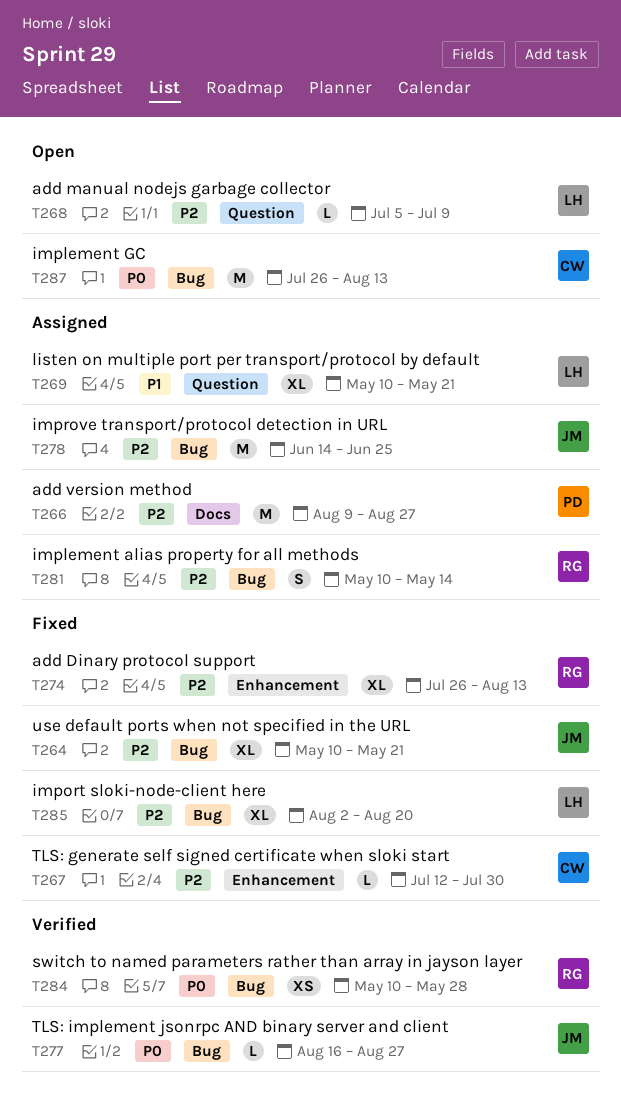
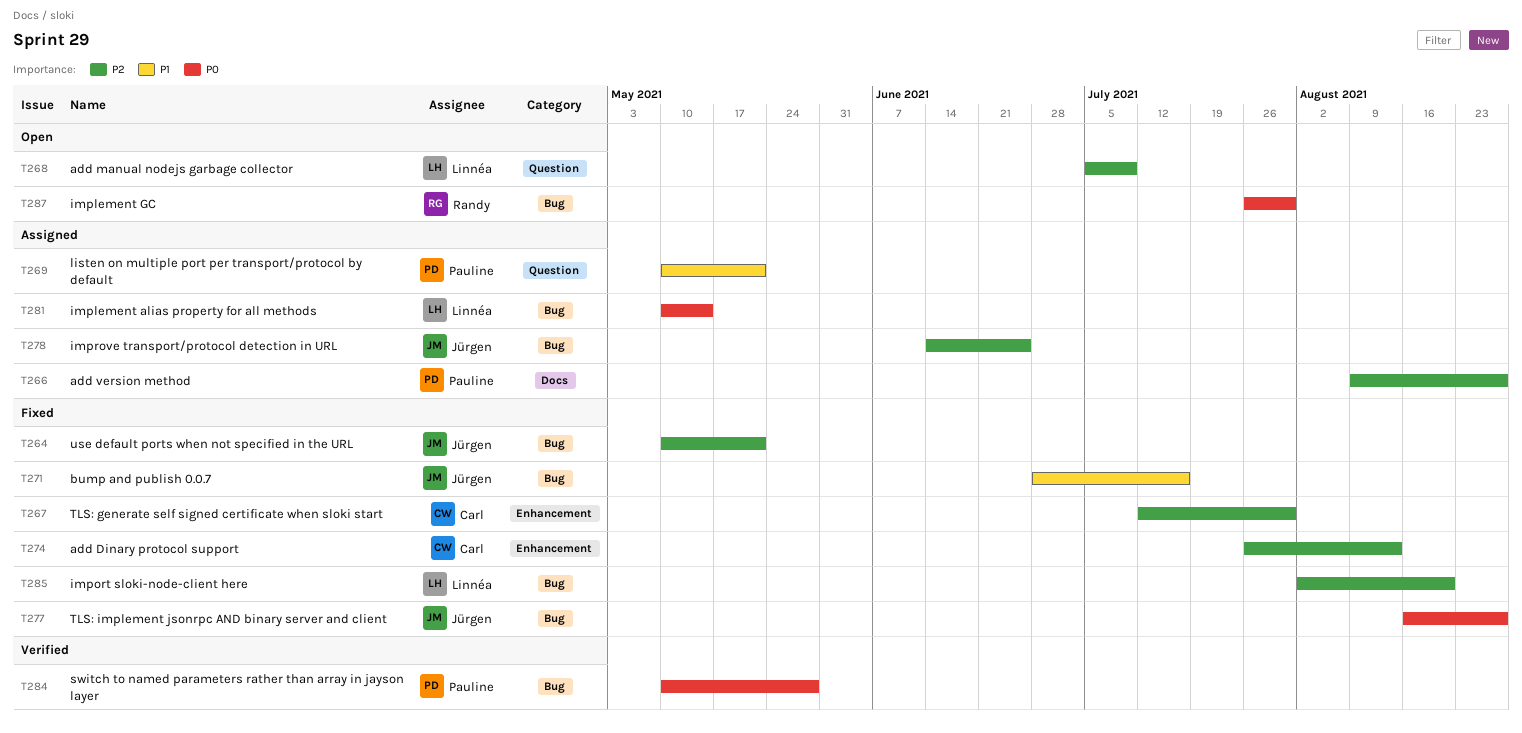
T269, owner: Linnéa -> Pauline
T271: none -> present
T274, owner: Randy -> Carl
T277, status: Verified -> Fixed
T281, owner: Randy -> Linnéa
T281, priority: P2 -> P0
T284, owner: Randy -> Pauline
T287, owner: Carl -> Randy
T287, due: Aug 13 -> Jul 30

